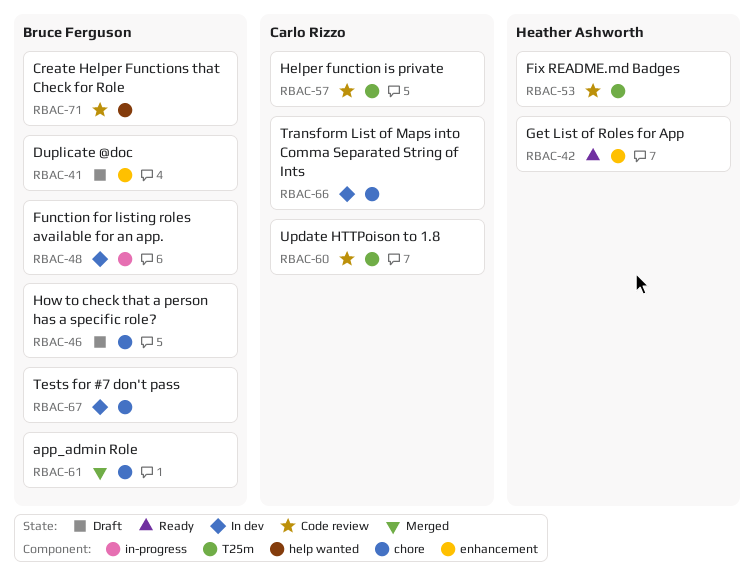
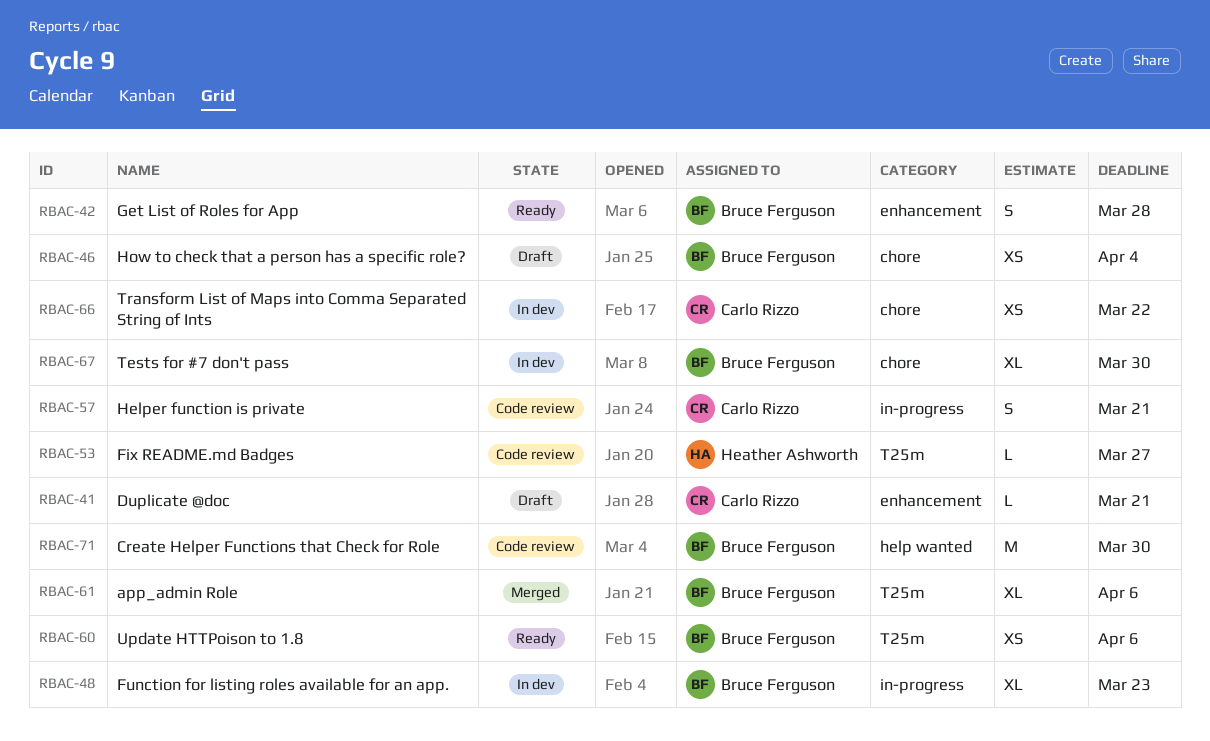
RBAC-41, owner: Bruce Ferguson -> Carlo Rizzo
RBAC-42, owner: Heather Ashworth -> Bruce Ferguson
RBAC-57, label: T25m -> in-progress
RBAC-60, status: Code review -> Ready
RBAC-60, owner: Carlo Rizzo -> Bruce Ferguson
RBAC-61, label: chore -> T25m

